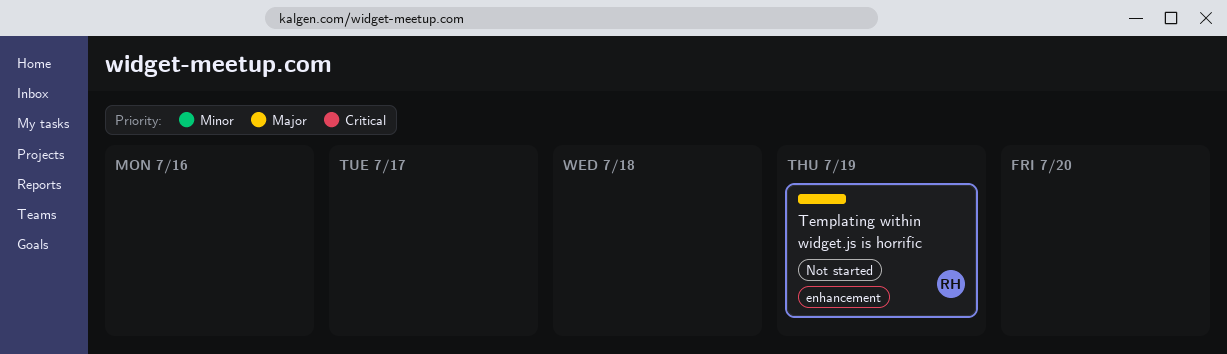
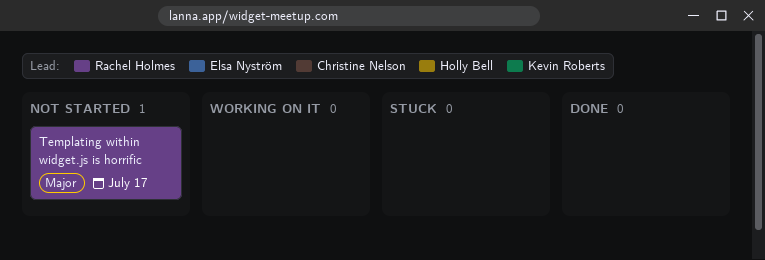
Templating within widget.js is horrific, due: Jul 19 -> Jul 17

